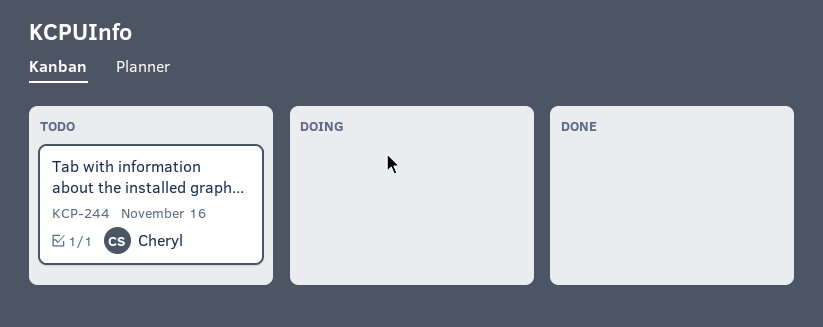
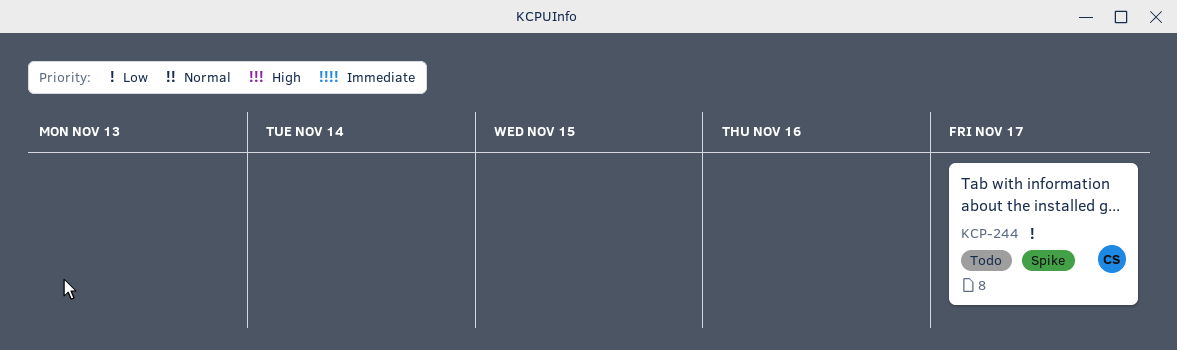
KCP-244, due: Nov 16 -> Nov 17

